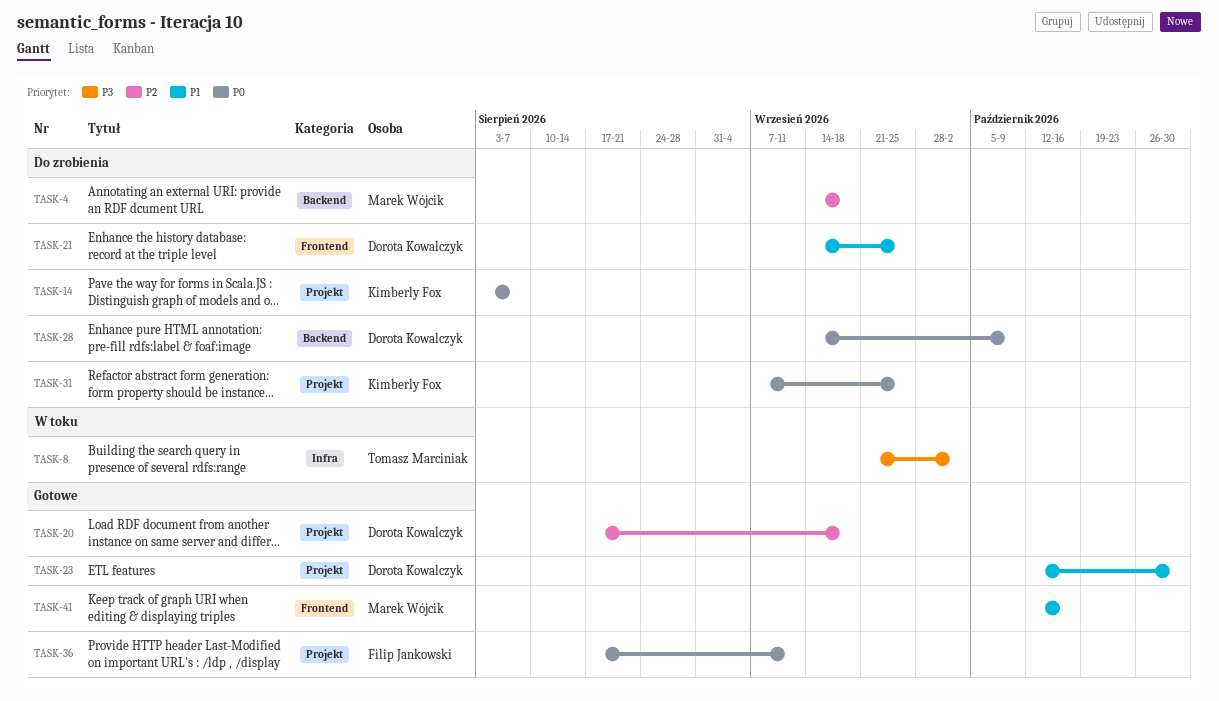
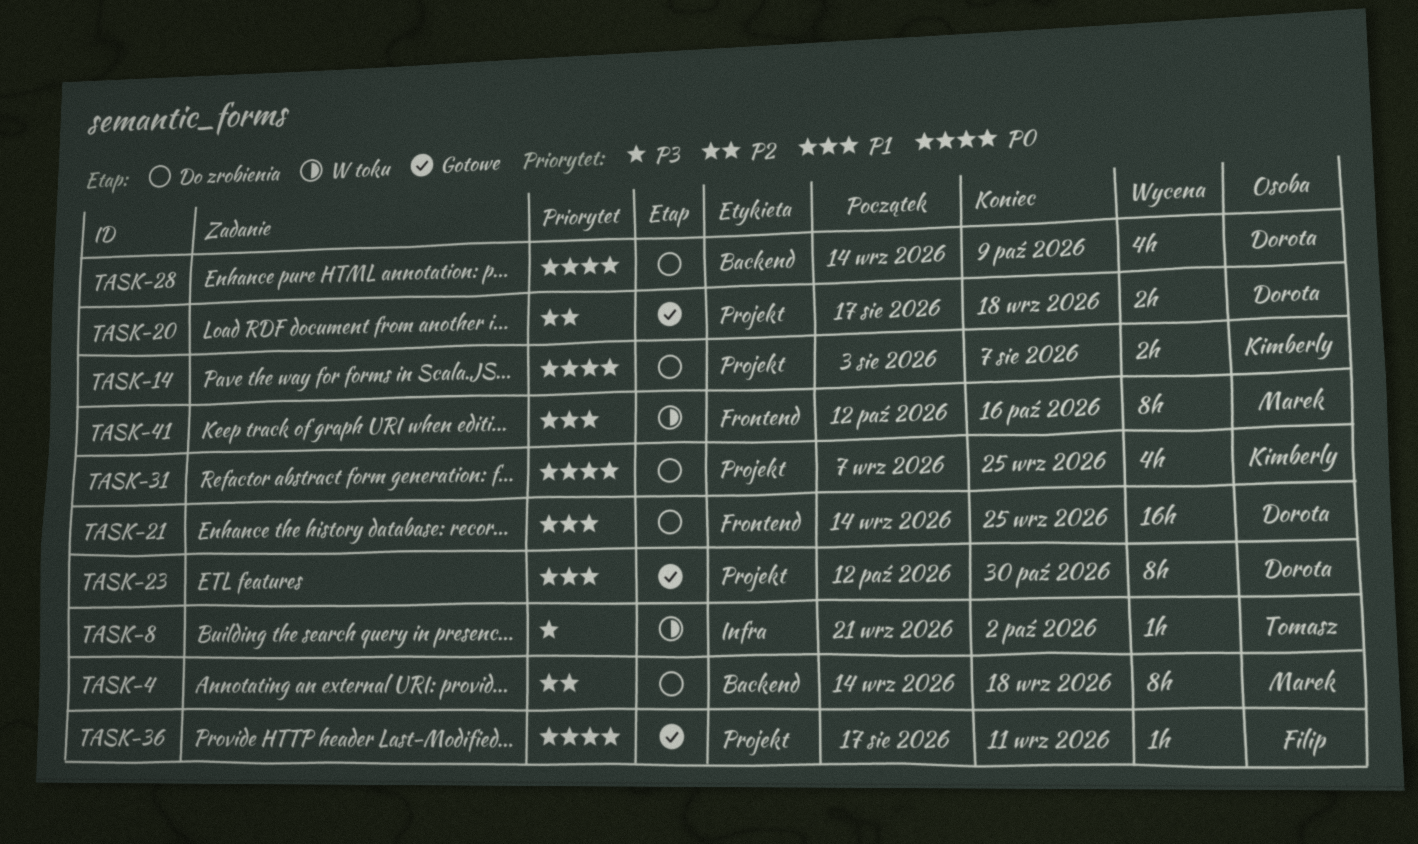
TASK-41, status: Gotowe -> W toku

